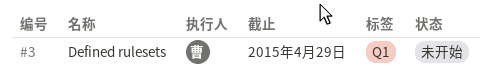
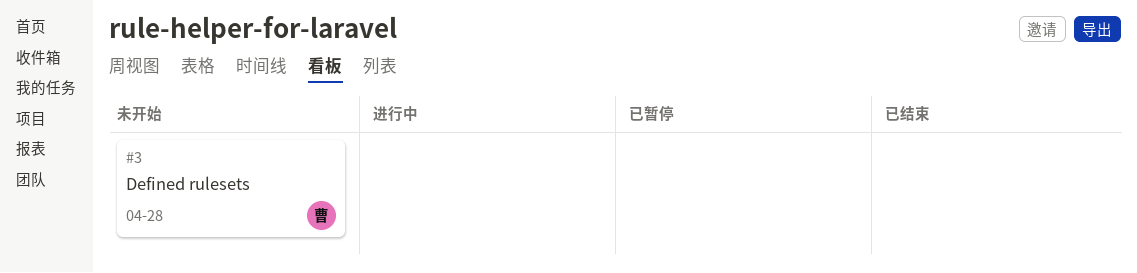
#3, due: Apr 29 -> Apr 28

